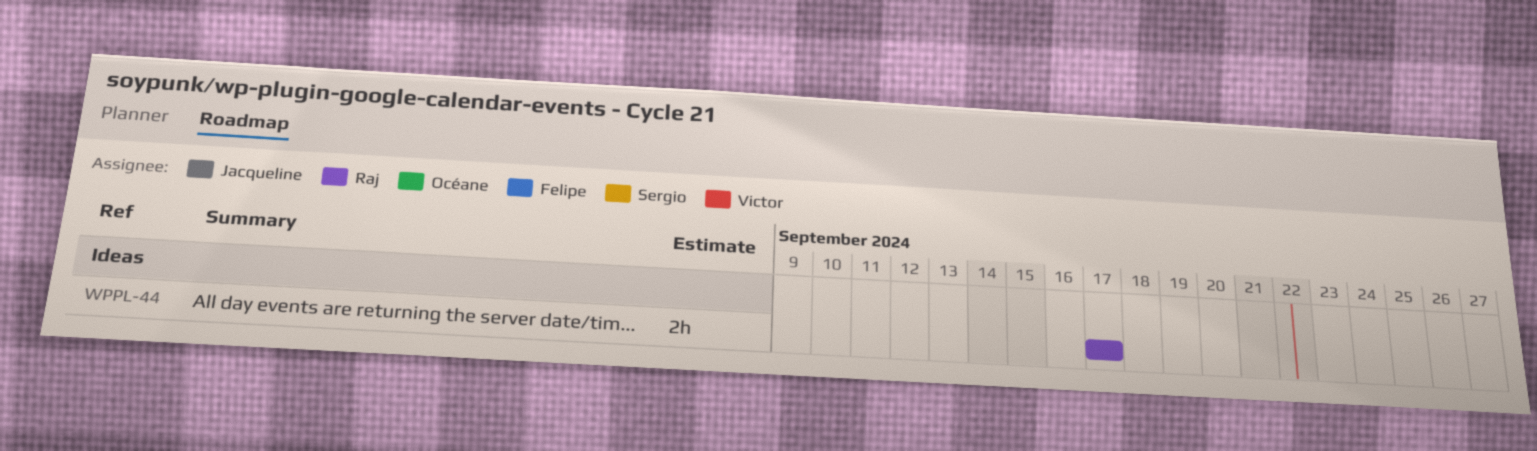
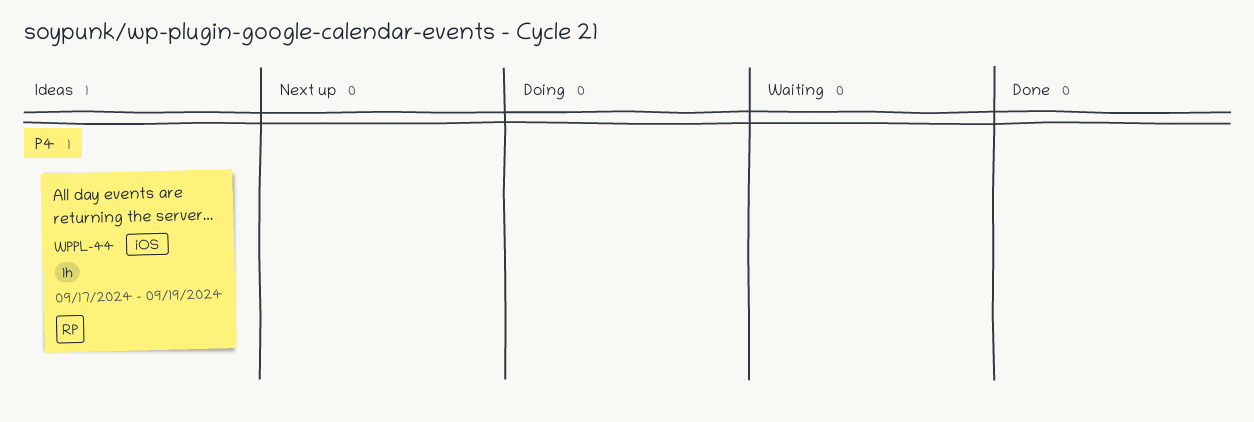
WPPL-44, estimate: 2h -> 1h
WPPL-44, due: Sep 17 -> Sep 19

